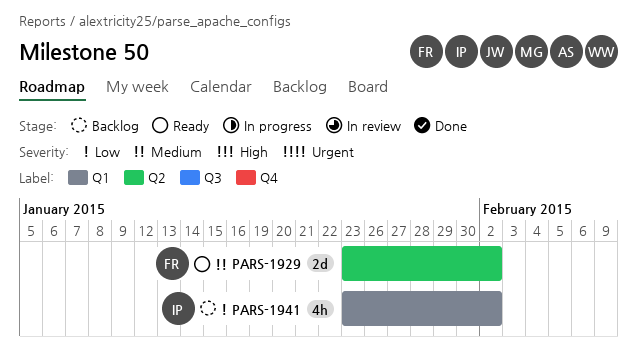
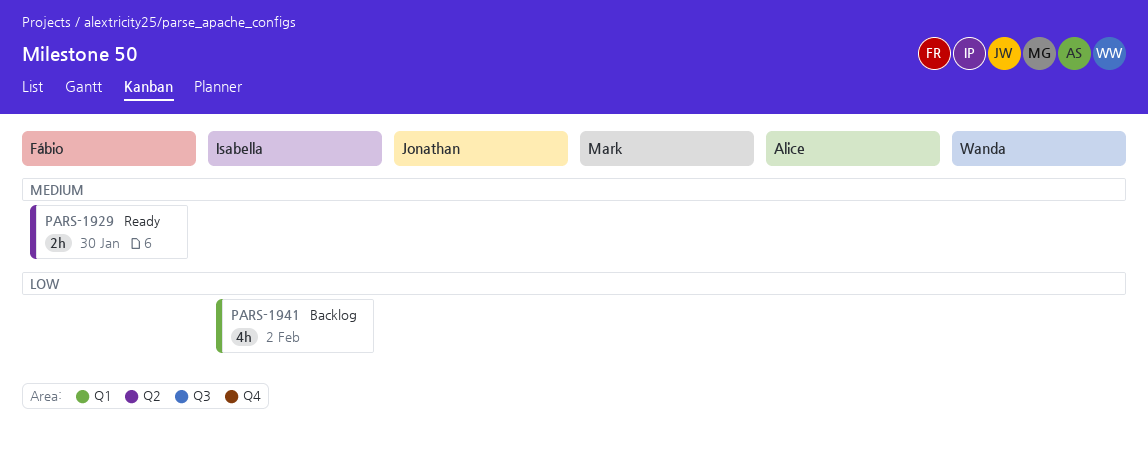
PARS-1929, estimate: 2d -> 2h
PARS-1929, due: Feb 2 -> Jan 30

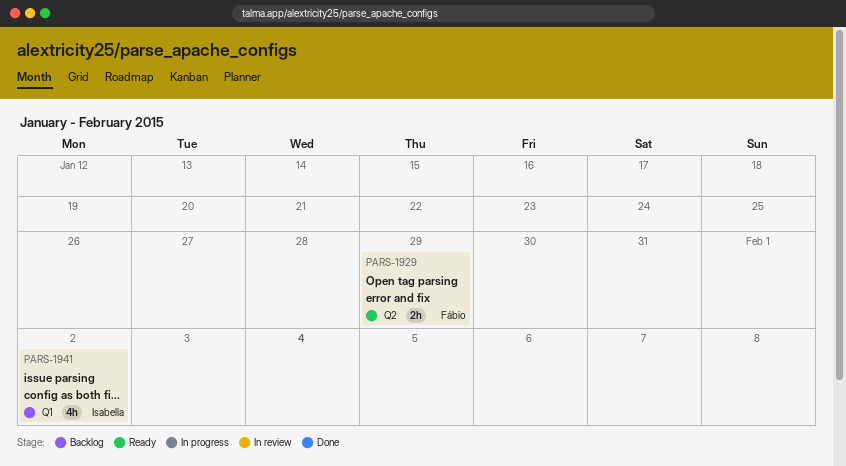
PARS-1929, due: Jan 30 -> Jan 29

